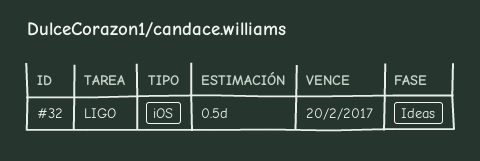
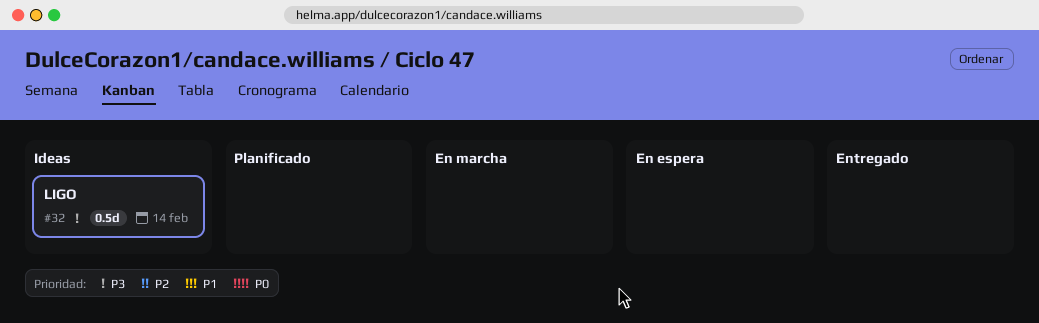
#32, due: Feb 20 -> Feb 14

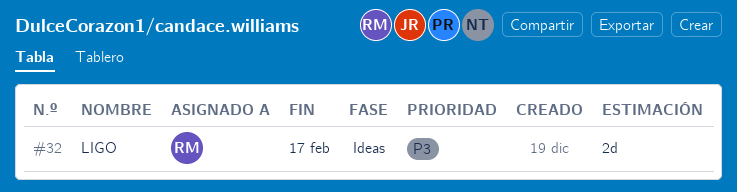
#32, estimate: 0.5d -> 2d
#32, due: Feb 14 -> Feb 17

